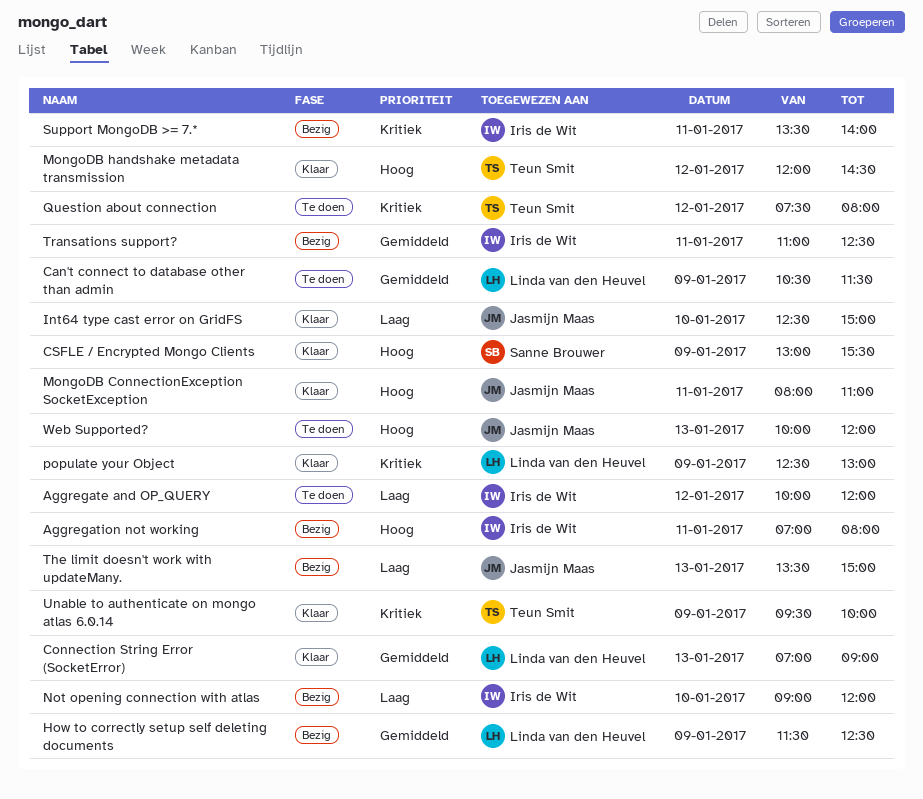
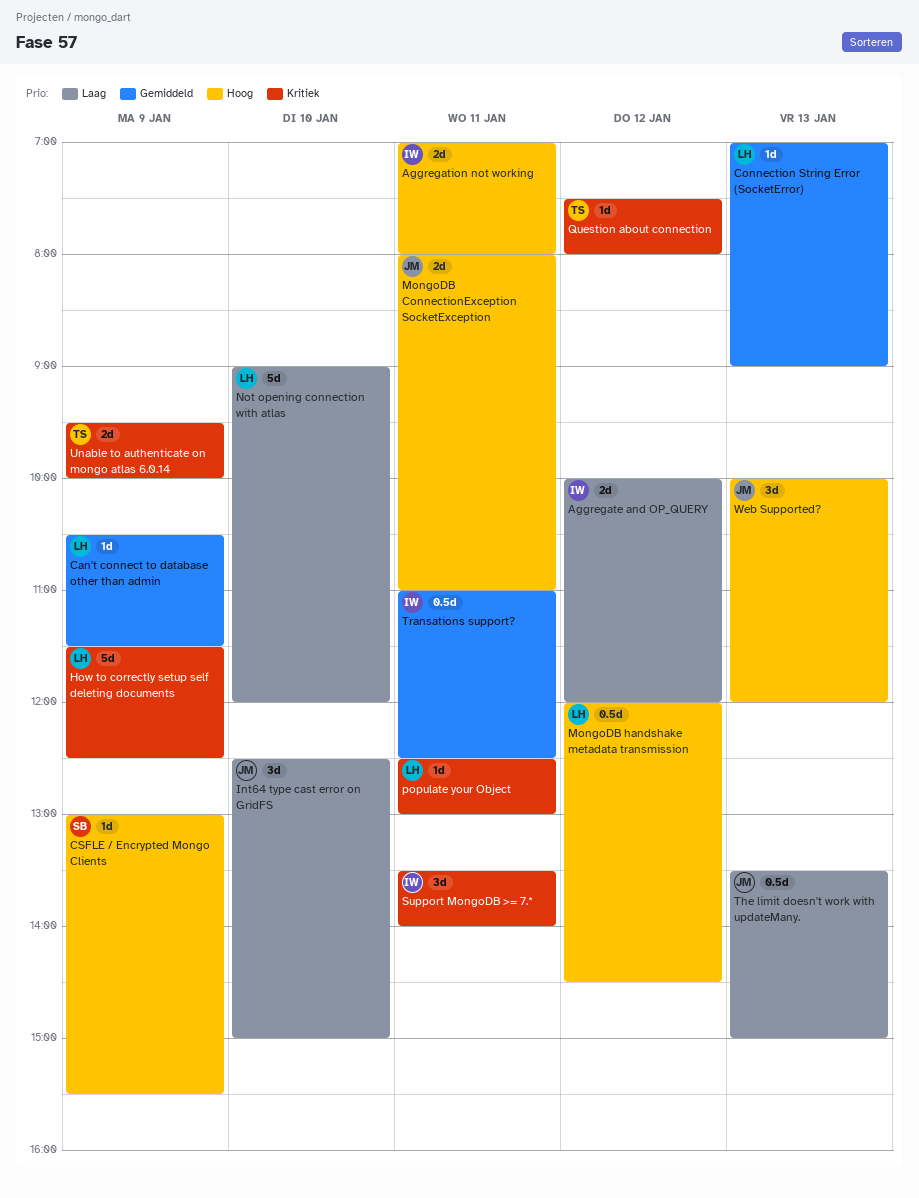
How to correctly setup self deleting documents, priority: Gemiddeld -> Kritiek
MongoDB handshake metadata transmission, owner: Teun Smit -> Linda van den Heuvel
Not opening connection with atlas, owner: Iris de Wit -> Linda van den Heuvel
populate your Object, day: Jan 9 -> Jan 11

